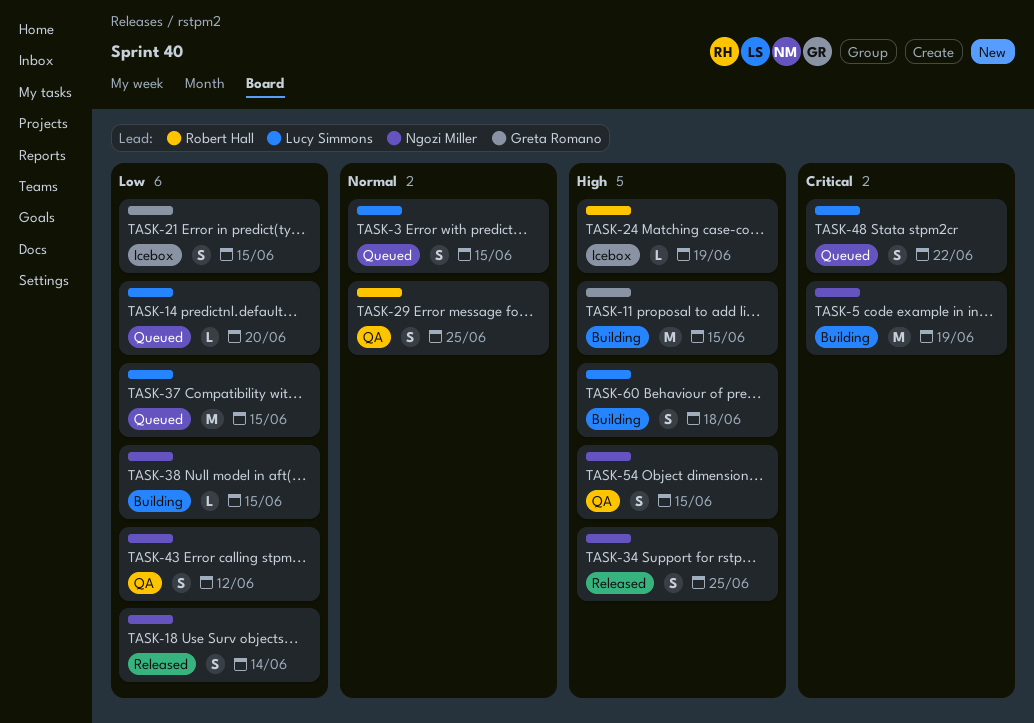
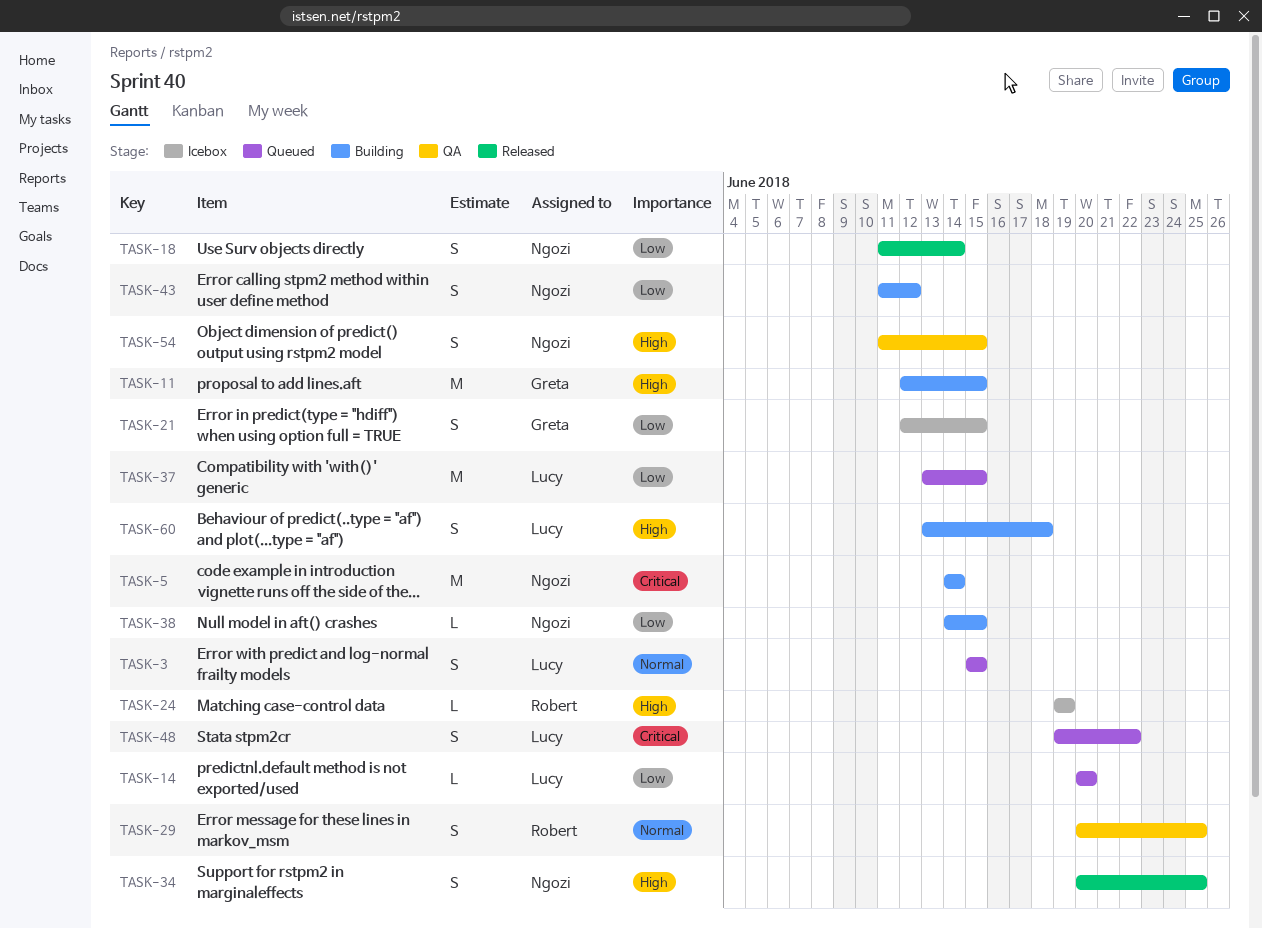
TASK-5, due: Jun 19 -> Jun 14
TASK-43, status: QA -> Building

